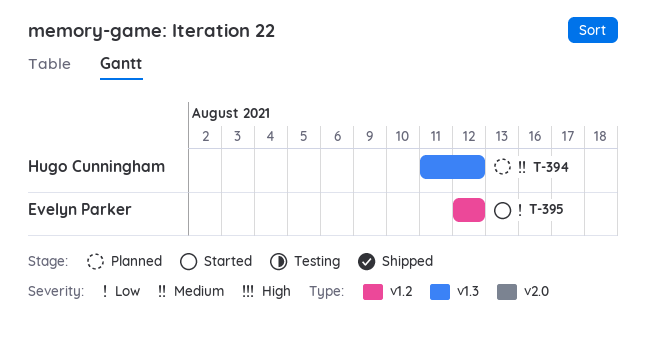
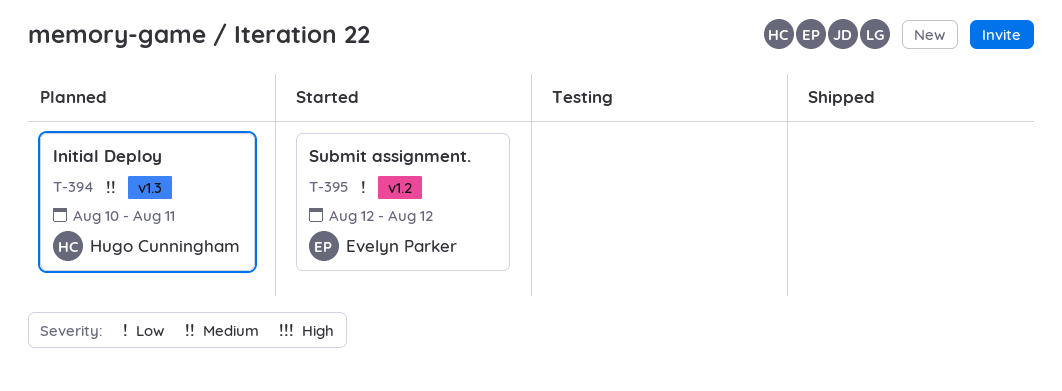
T-394, start: Aug 11 -> Aug 10
T-394, due: Aug 12 -> Aug 11

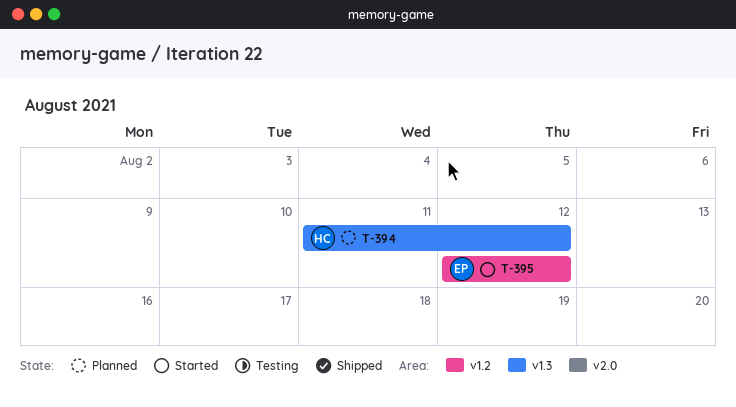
T-394, start: Aug 10 -> Aug 11
T-394, due: Aug 11 -> Aug 12

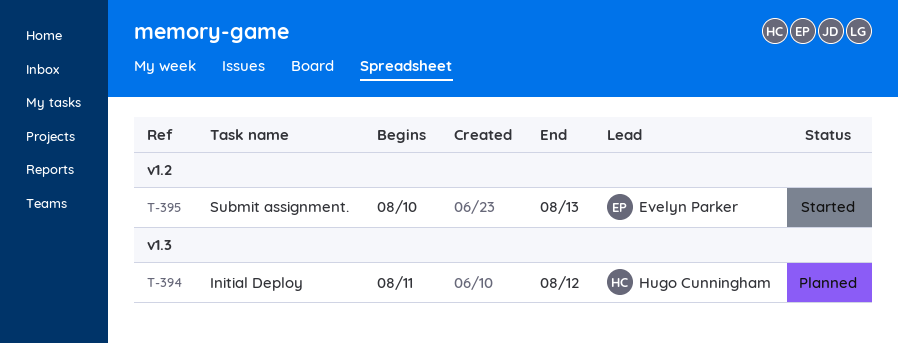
T-395, start: Aug 12 -> Aug 10
T-395, due: Aug 12 -> Aug 13

